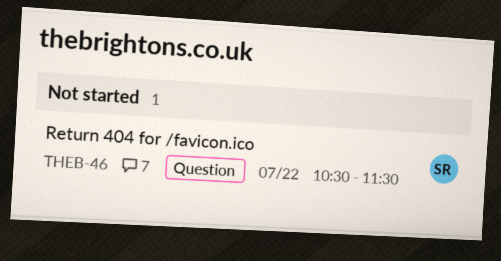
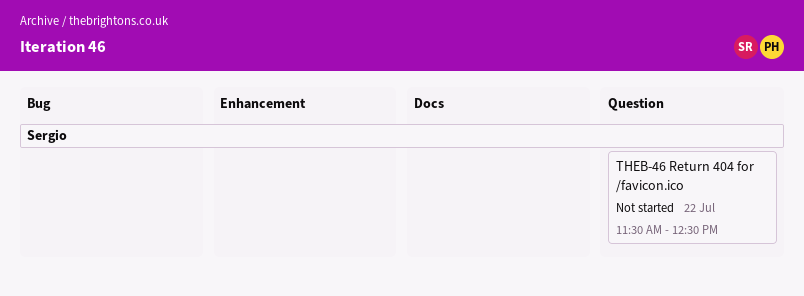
THEB-46, begins: 10:30 -> 11:30
THEB-46, ends: 11:30 -> 12:30

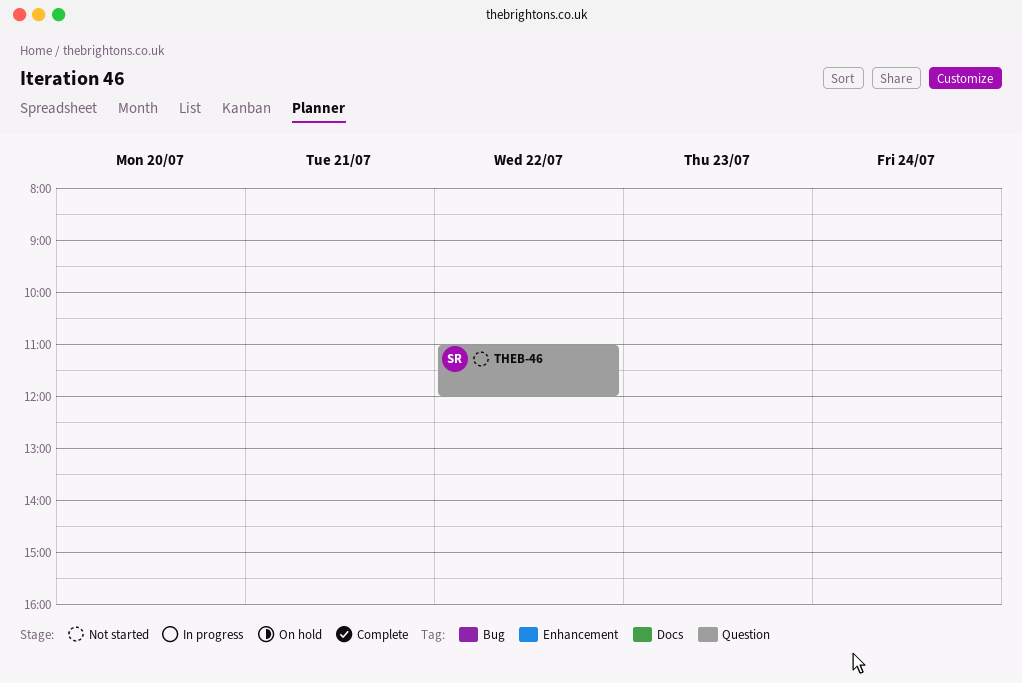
THEB-46, begins: 11:30 -> 11:00
THEB-46, ends: 12:30 -> 12:00

